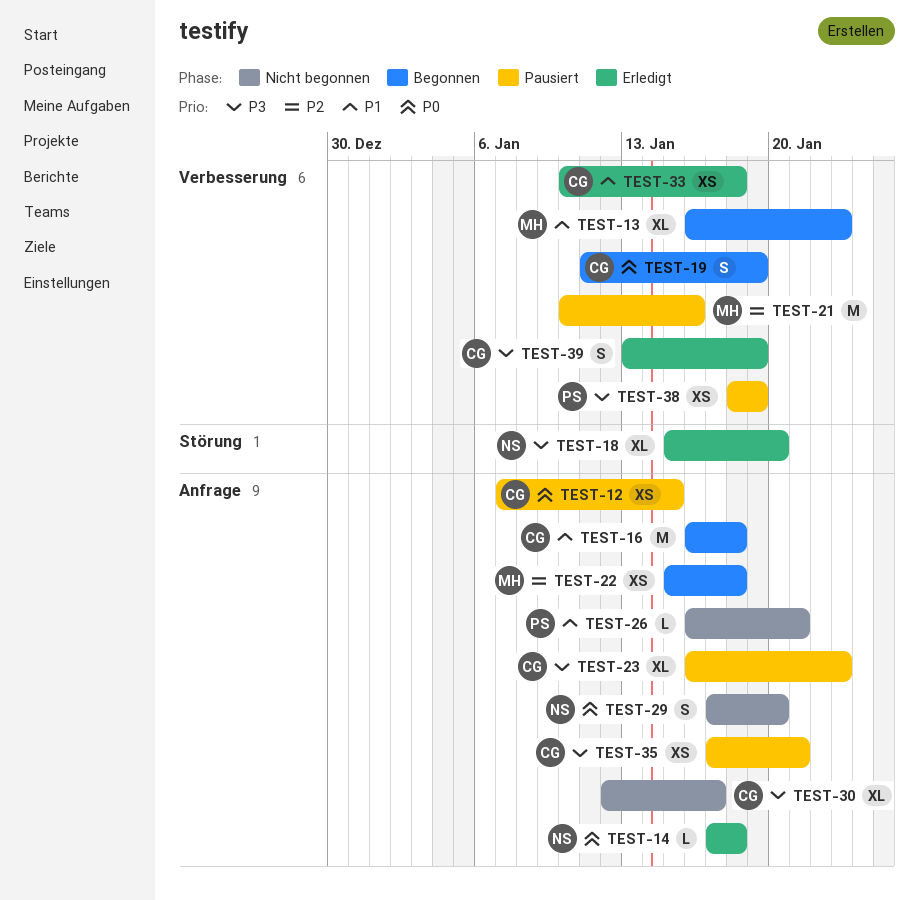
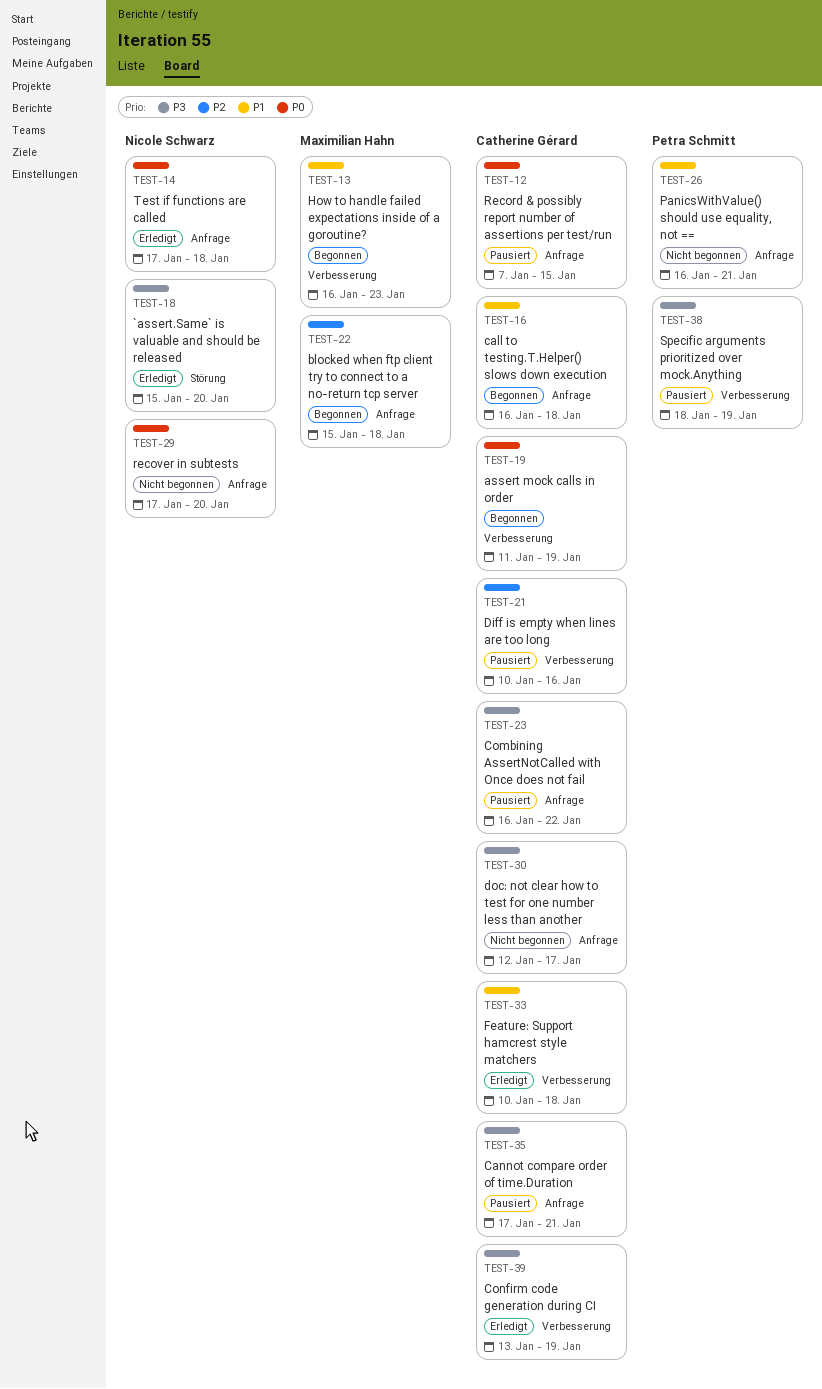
TEST-21, owner: Maximilian Hahn -> Catherine Gérard
TEST-23, due: Jan 23 -> Jan 22

